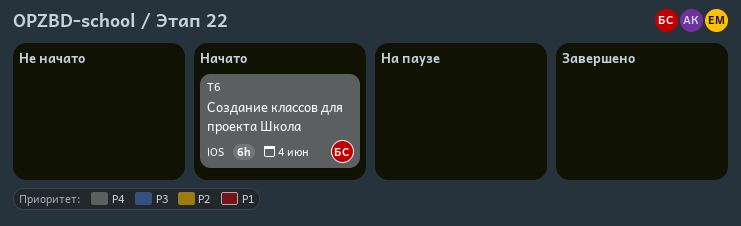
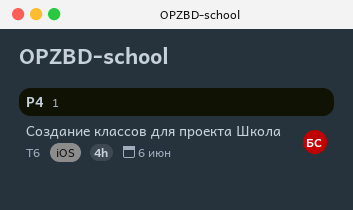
T6, estimate: 6h -> 4h
T6, due: Jun 4 -> Jun 6

